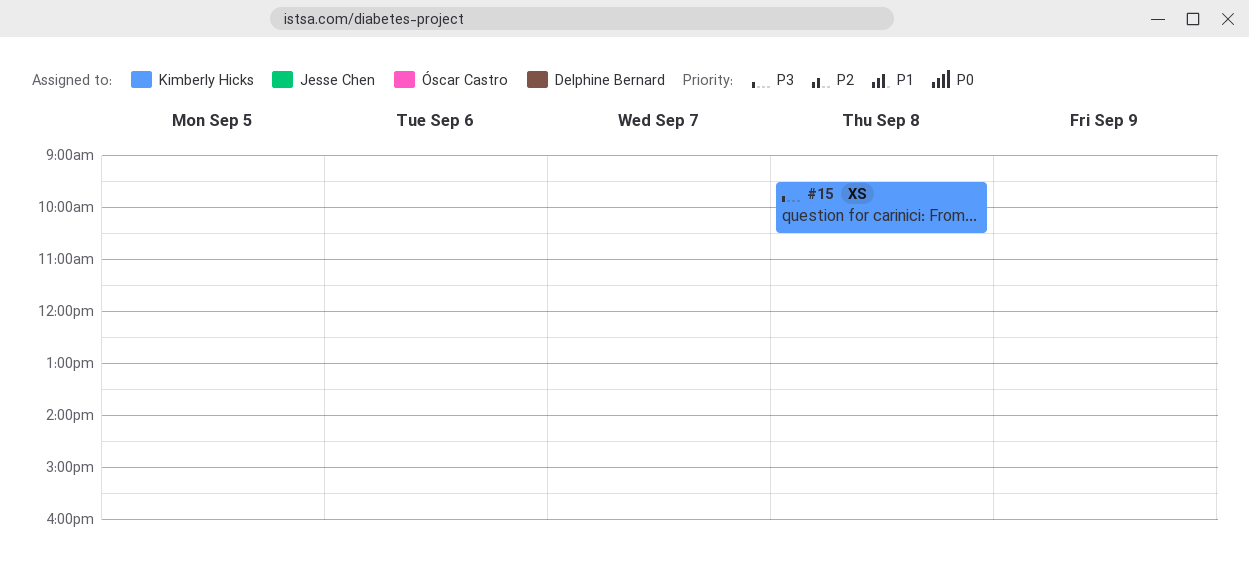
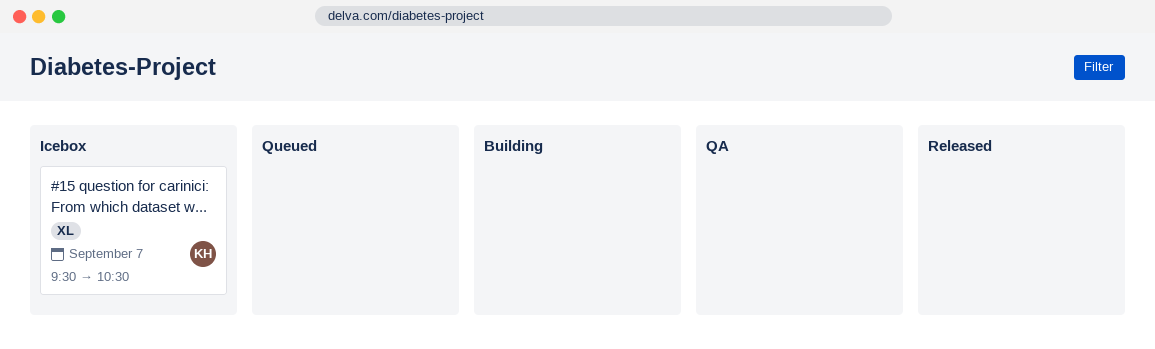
#15, estimate: XS -> XL
#15, day: Sep 8 -> Sep 7

